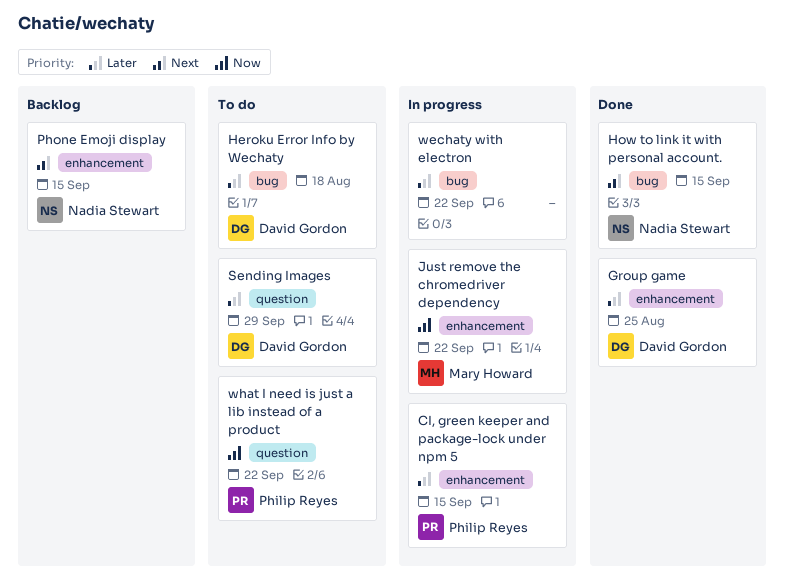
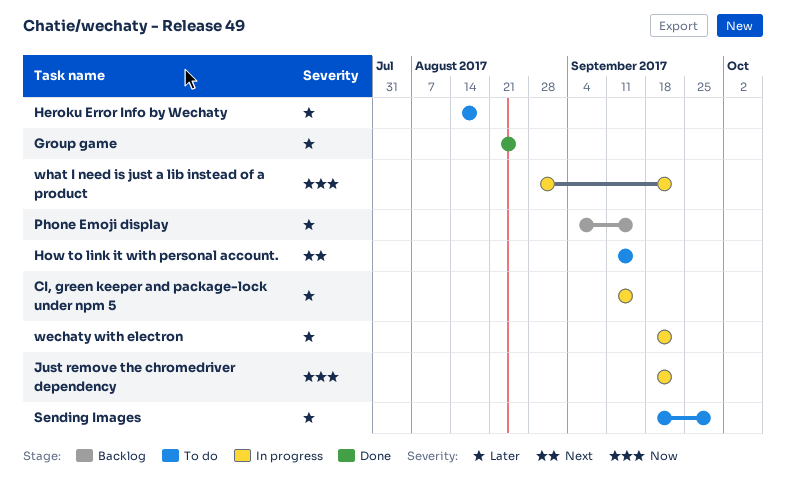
How to link it with personal account., status: Done -> To do
Phone Emoji display, priority: Next -> Later
what I need is just a lib instead of a product, status: To do -> In progress

